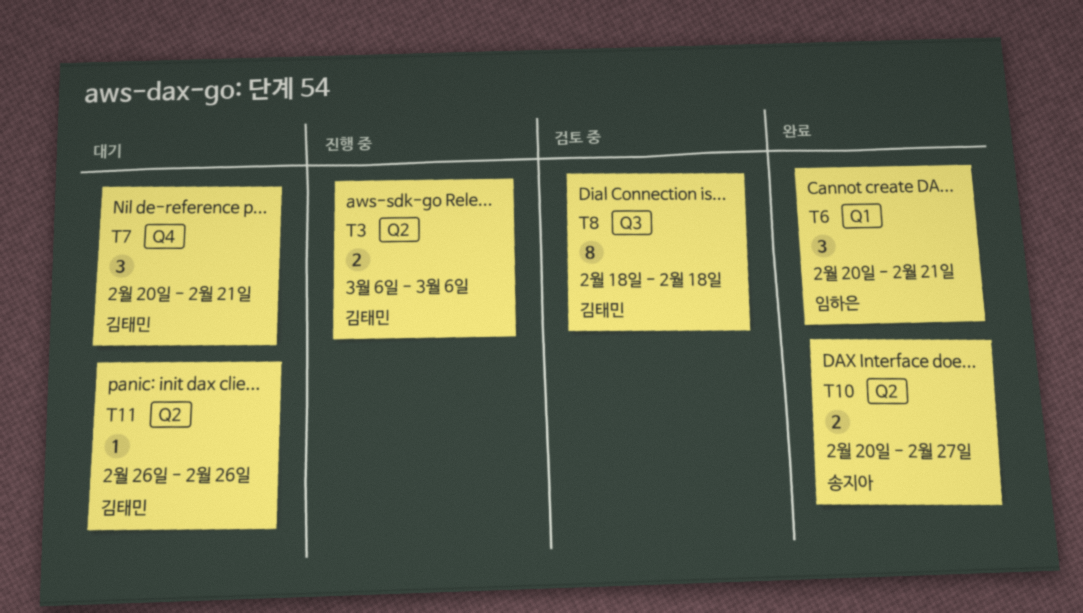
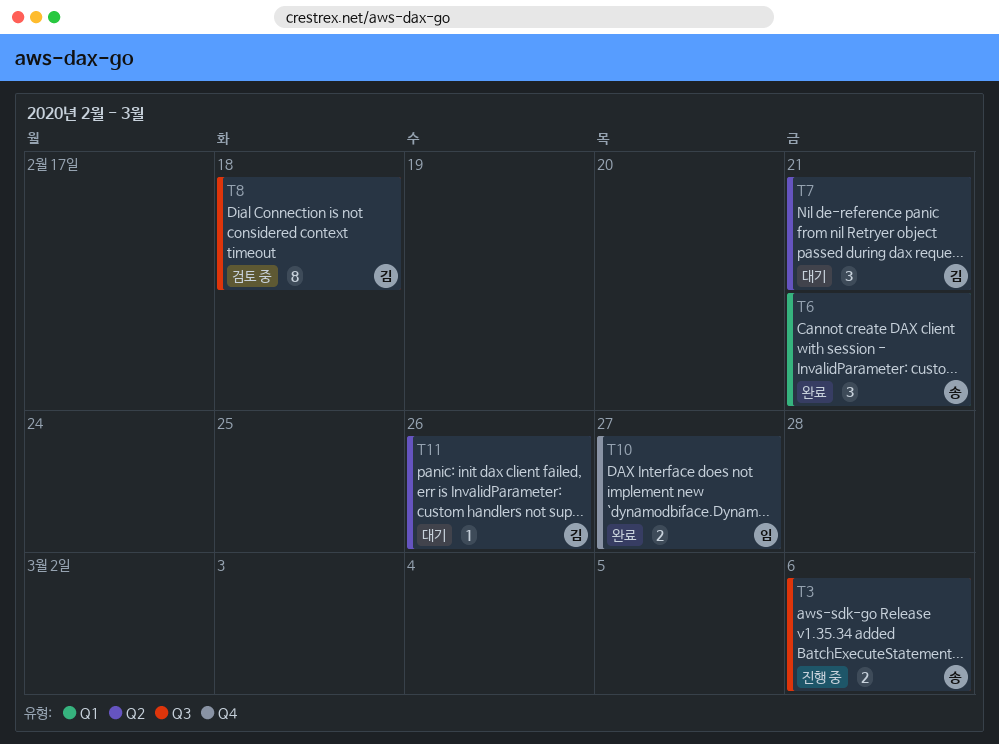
T3, owner: 김태민 -> 송지아
T3, label: Q2 -> Q3
T6, owner: 임하은 -> 송지아
T7, label: Q4 -> Q2
T10, owner: 송지아 -> 임하은
T10, label: Q2 -> Q4

